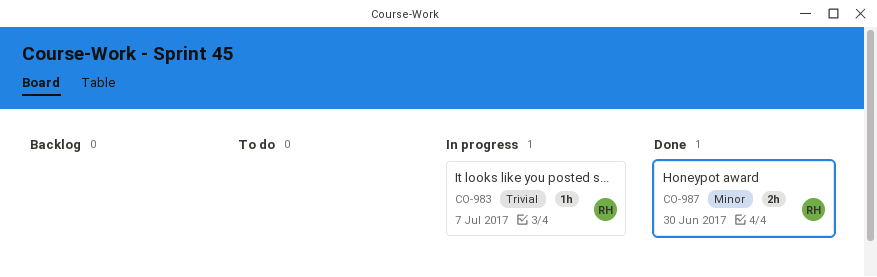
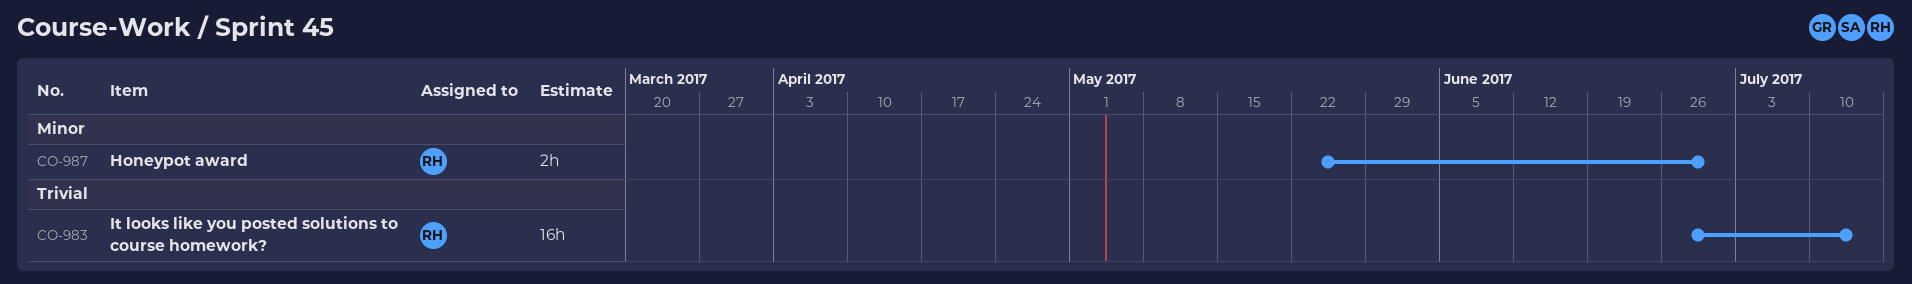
CO-983, estimate: 1h -> 16h
CO-983, due: Jul 7 -> Jul 14

